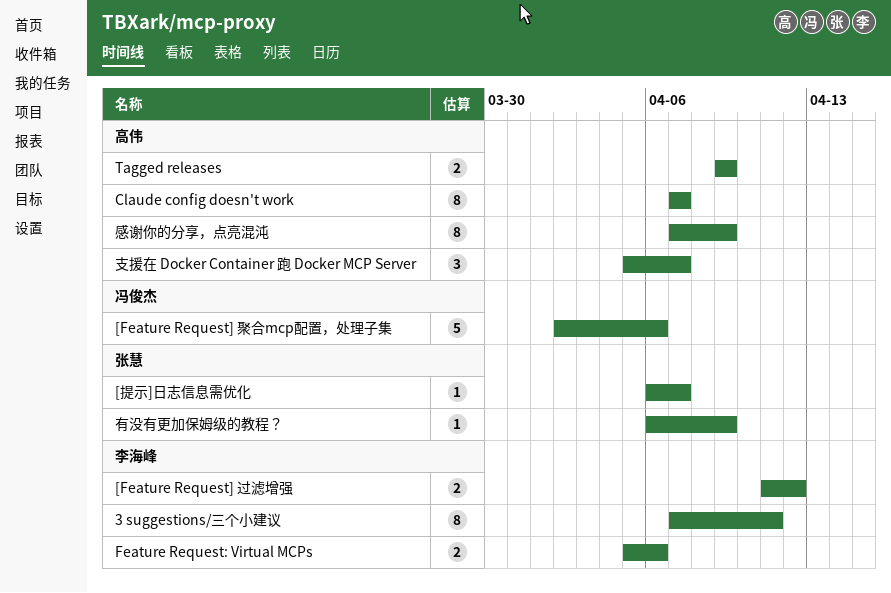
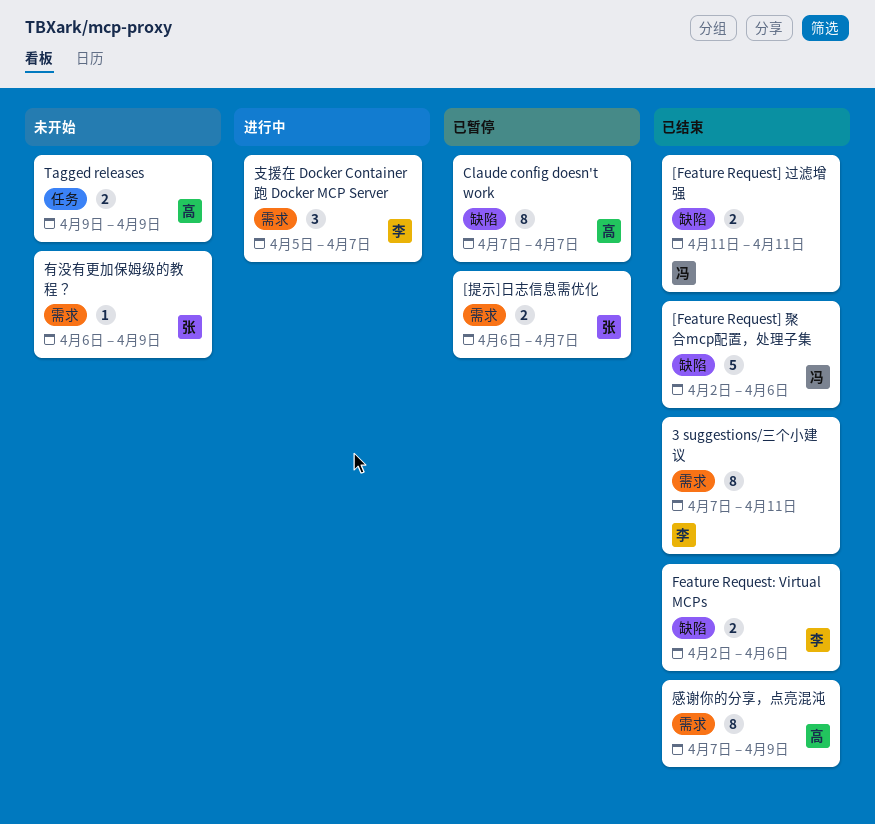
[Feature Request] 过滤增强, owner: 李海峰 -> 冯俊杰
[Feature Request] 过滤增强, due: Apr 12 -> Apr 11
[提示]日志信息需优化, estimate: 1 -> 2
Feature Request: Virtual MCPs, start: Apr 5 -> Apr 2
支援在 Docker Container 跑 Docker MCP Server, owner: 高伟 -> 李海峰

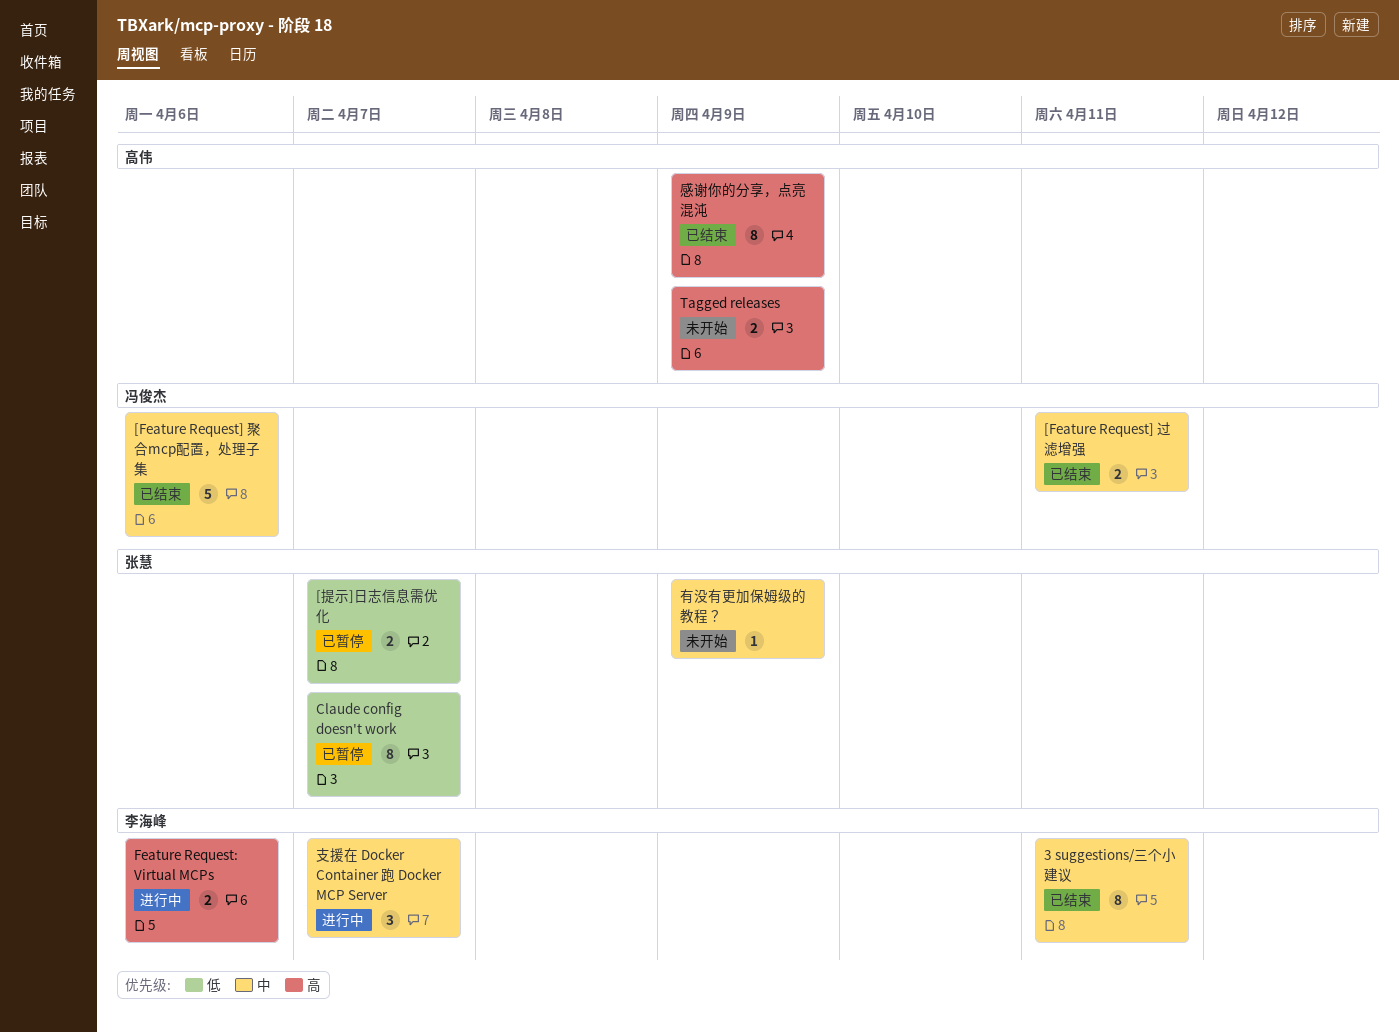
Claude config doesn't work, owner: 高伟 -> 张慧
Feature Request: Virtual MCPs, status: 已结束 -> 进行中

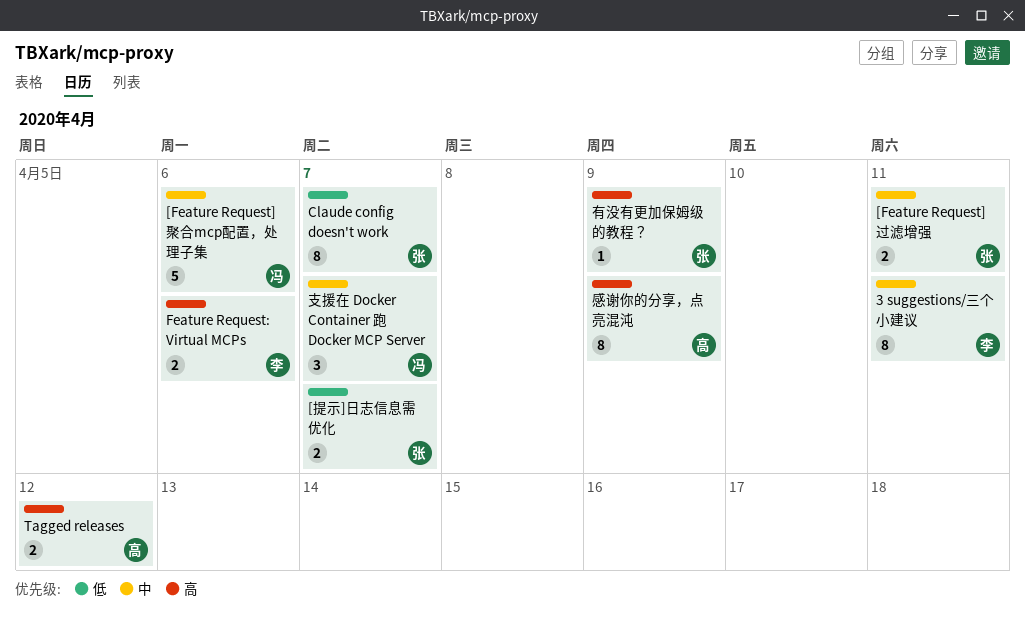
[Feature Request] 过滤增强, owner: 冯俊杰 -> 张慧
Tagged releases, due: Apr 9 -> Apr 12
支援在 Docker Container 跑 Docker MCP Server, owner: 李海峰 -> 冯俊杰
有没有更加保姆级的教程？, priority: 中 -> 高

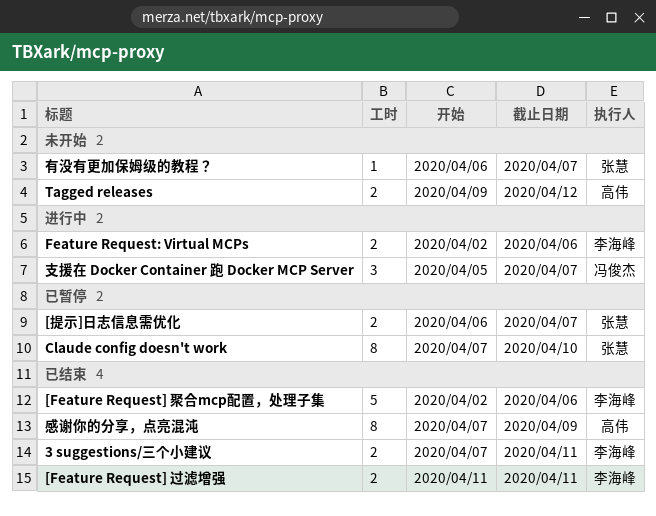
3 suggestions/三个小建议, estimate: 8 -> 2
[Feature Request] 聚合mcp配置，处理子集, owner: 冯俊杰 -> 李海峰
[Feature Request] 过滤增强, owner: 张慧 -> 李海峰
Claude config doesn't work, due: Apr 7 -> Apr 10
有没有更加保姆级的教程？, due: Apr 9 -> Apr 7

